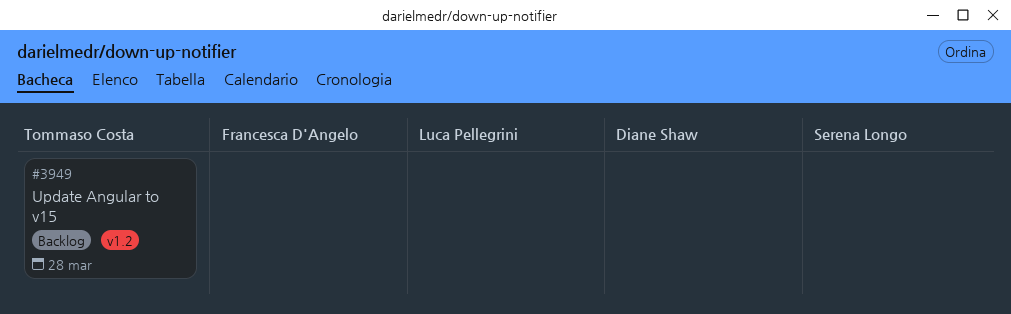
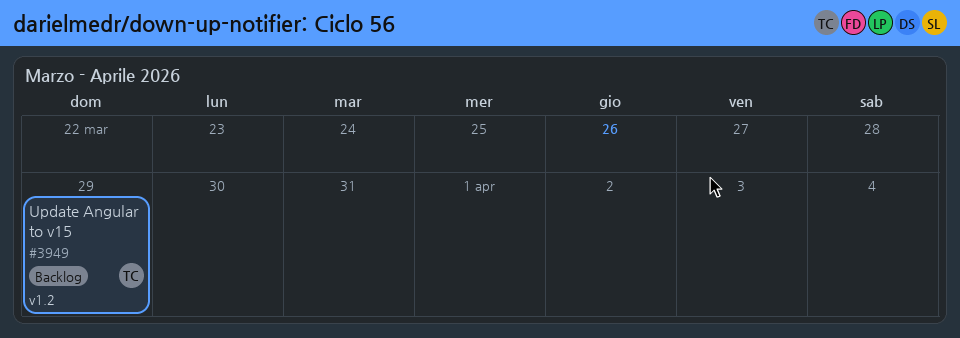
#3949, due: Mar 28 -> Mar 29

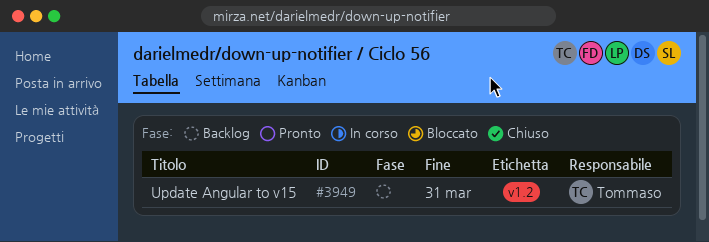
#3949, due: Mar 29 -> Mar 31

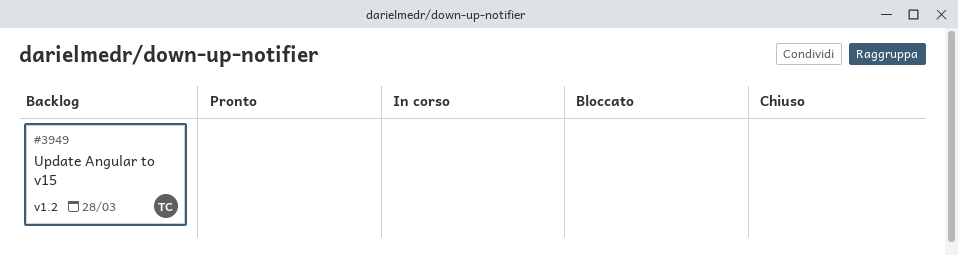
#3949, due: Mar 31 -> Mar 28

